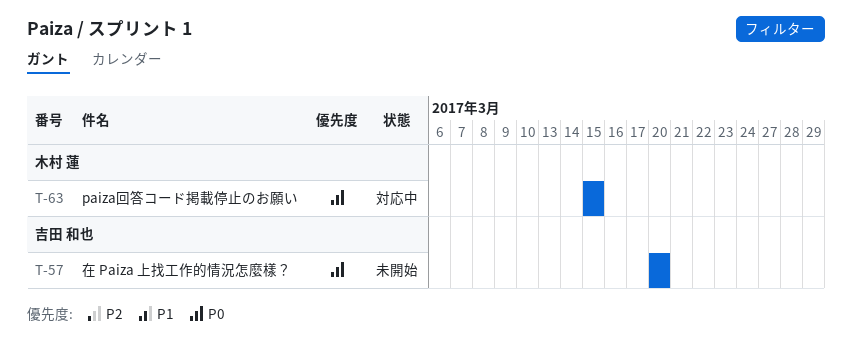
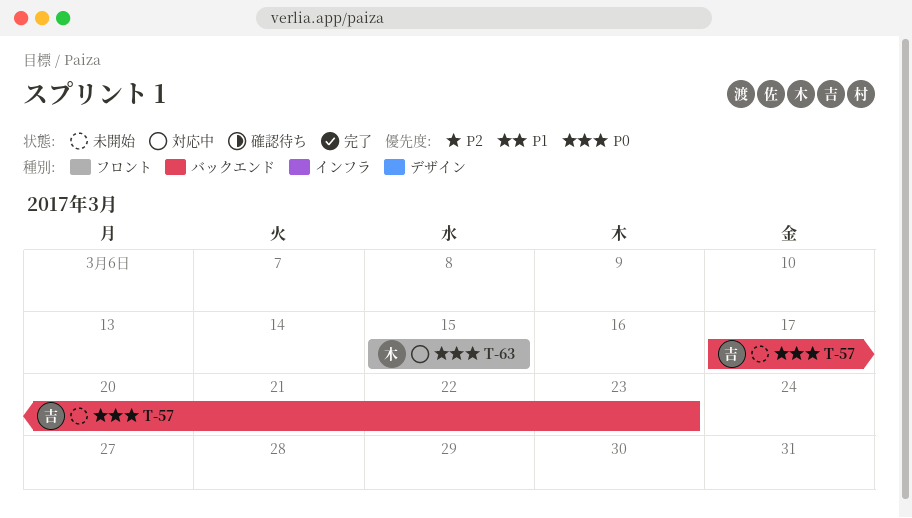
T-57, start: Mar 20 -> Mar 17
T-57, due: Mar 20 -> Mar 23

